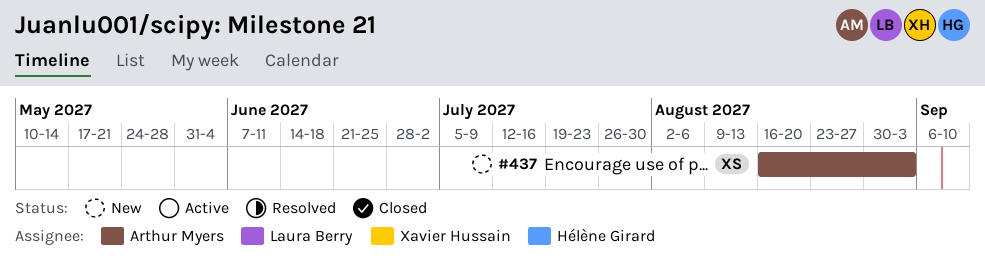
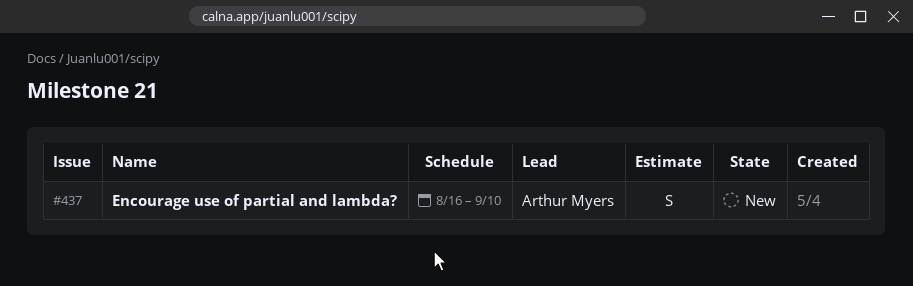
#437, estimate: XS -> S
#437, due: Sep 3 -> Sep 10

